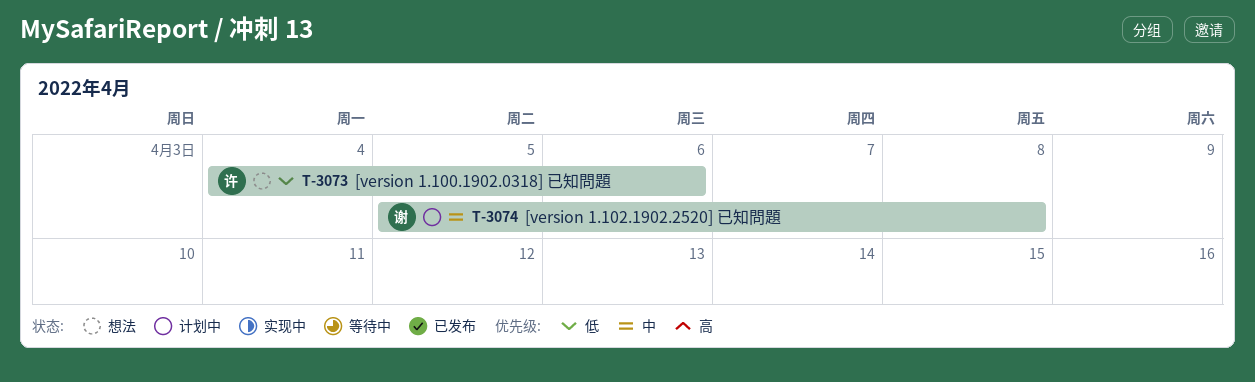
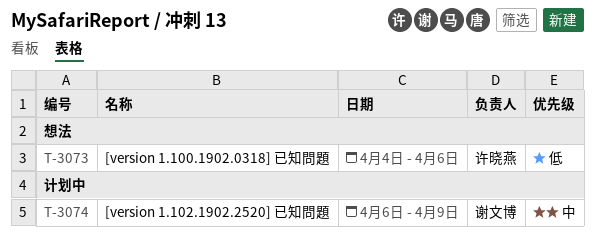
T-3074, start: Apr 5 -> Apr 6
T-3074, due: Apr 8 -> Apr 9

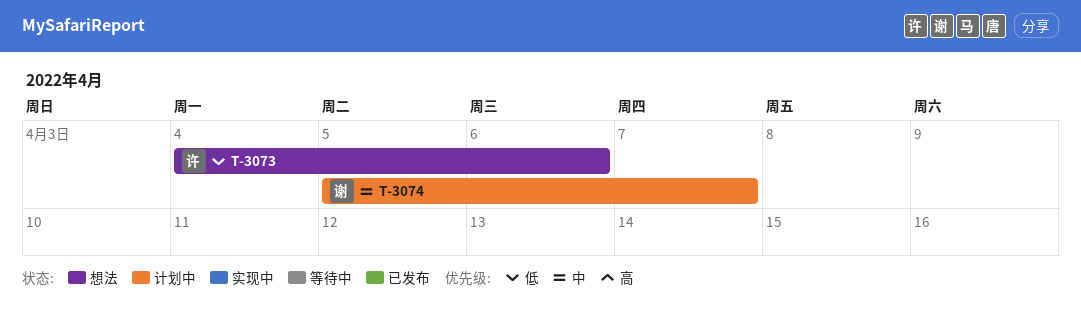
T-3074, start: Apr 6 -> Apr 5
T-3074, due: Apr 9 -> Apr 7

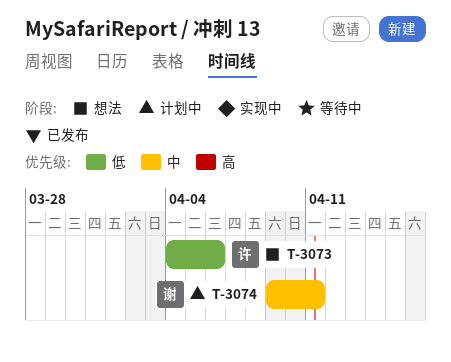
T-3074, start: Apr 5 -> Apr 9
T-3074, due: Apr 7 -> Apr 11

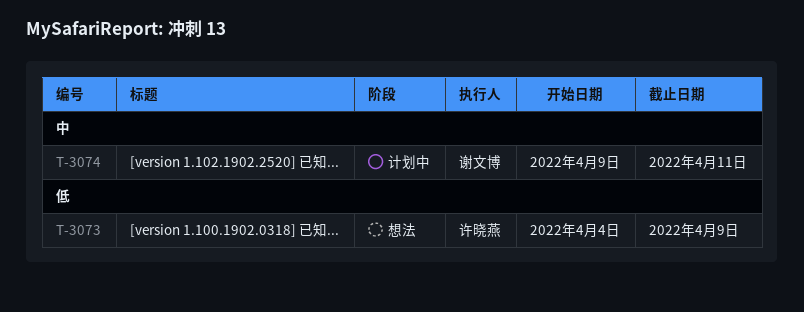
T-3073, due: Apr 6 -> Apr 9

